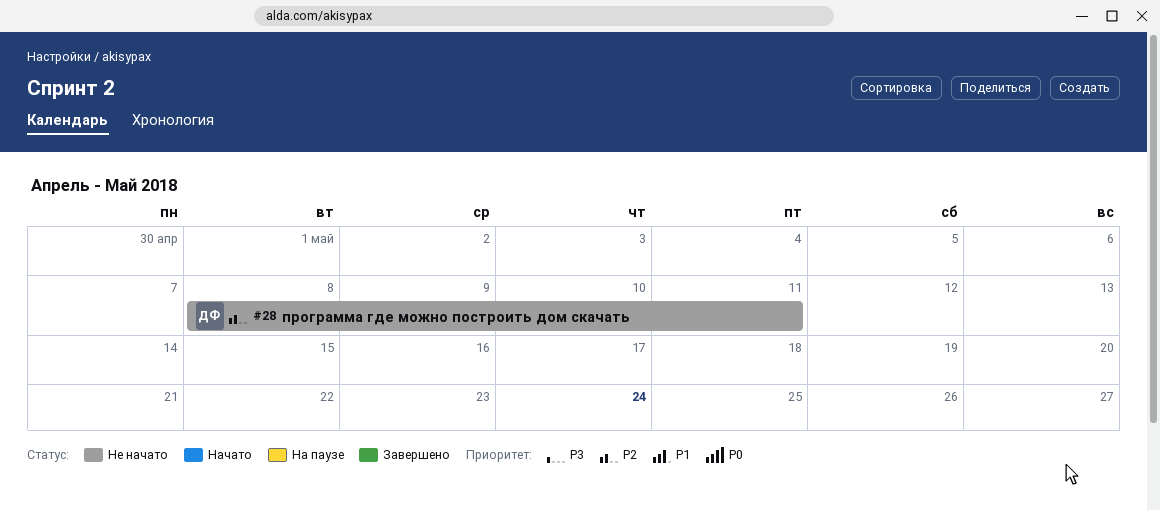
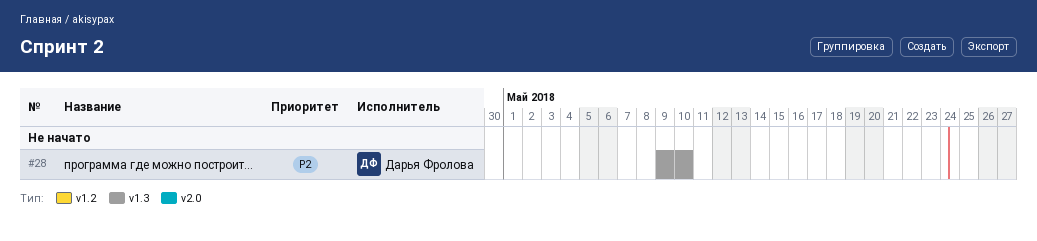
#28, start: May 8 -> May 9
#28, due: May 11 -> May 10

